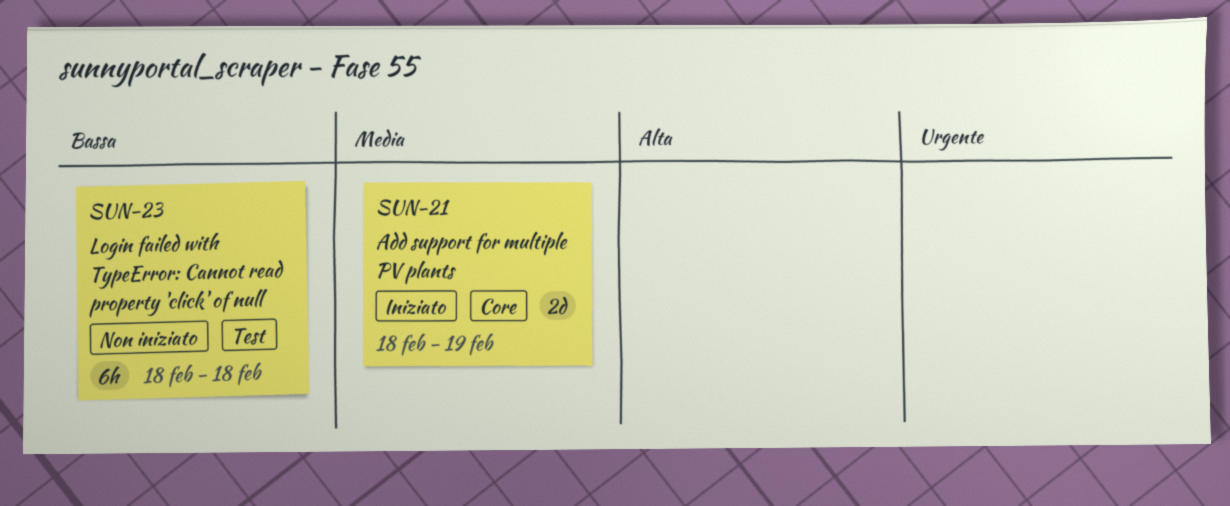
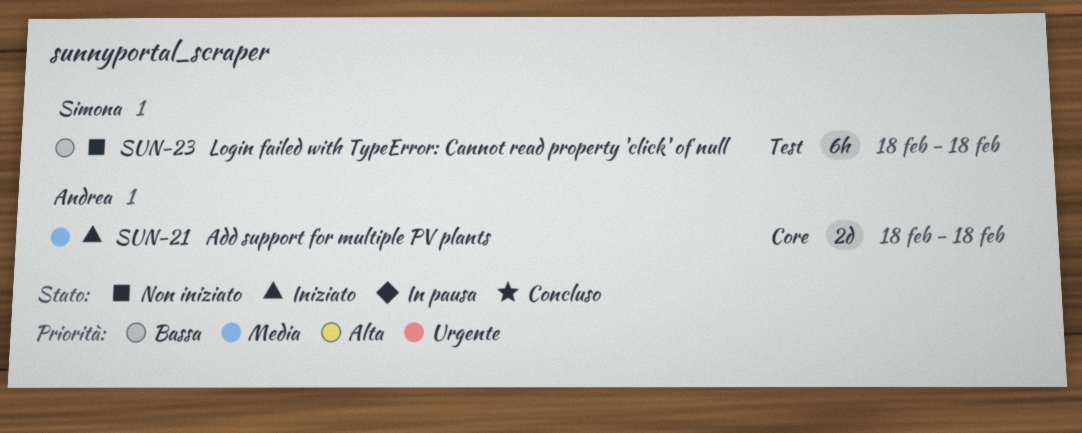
SUN-21, due: Feb 19 -> Feb 18

